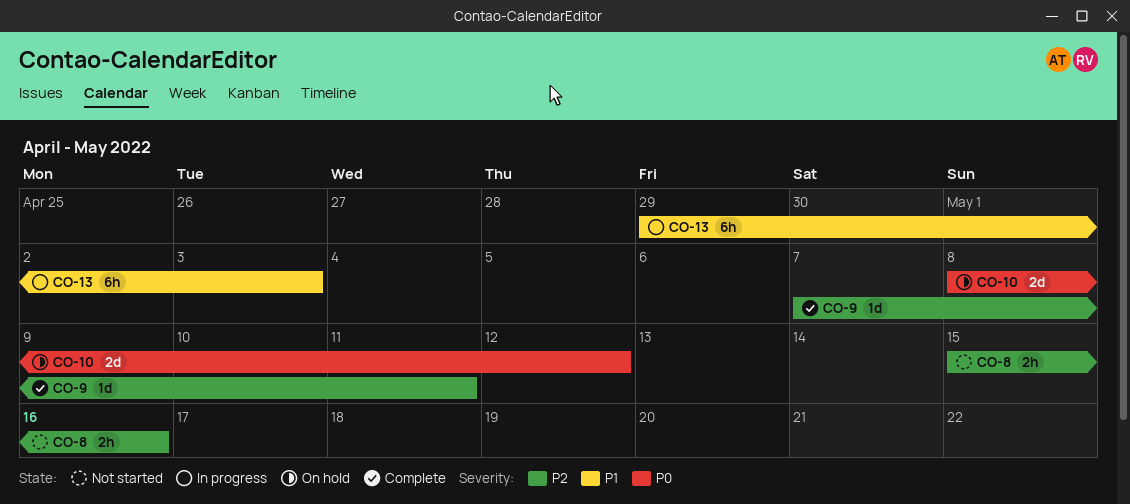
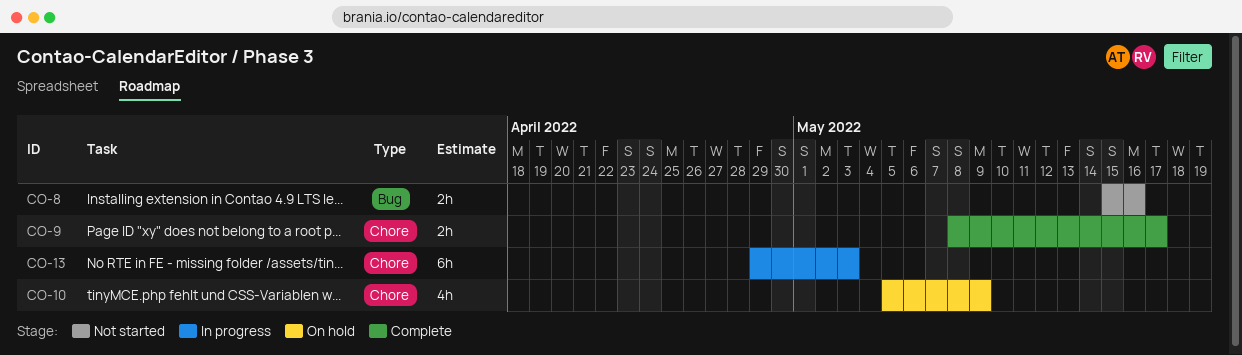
CO-9, estimate: 1d -> 2h
CO-9, start: May 7 -> May 8
CO-9, due: May 11 -> May 17
CO-10, estimate: 2d -> 4h
CO-10, start: May 8 -> May 5
CO-10, due: May 12 -> May 9

